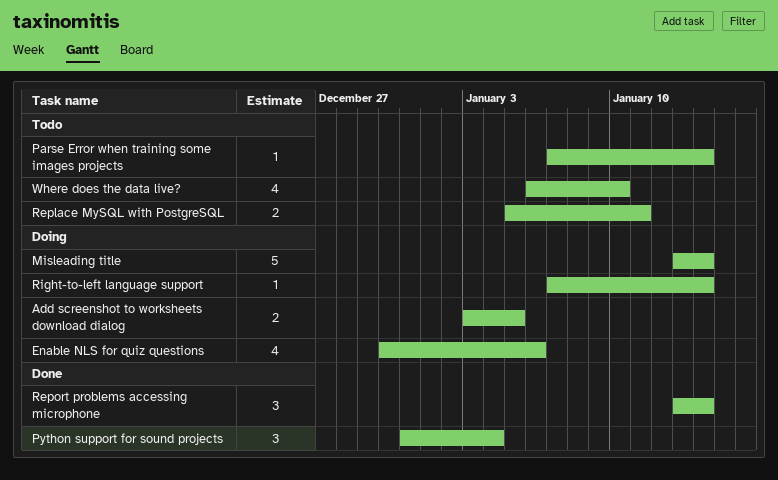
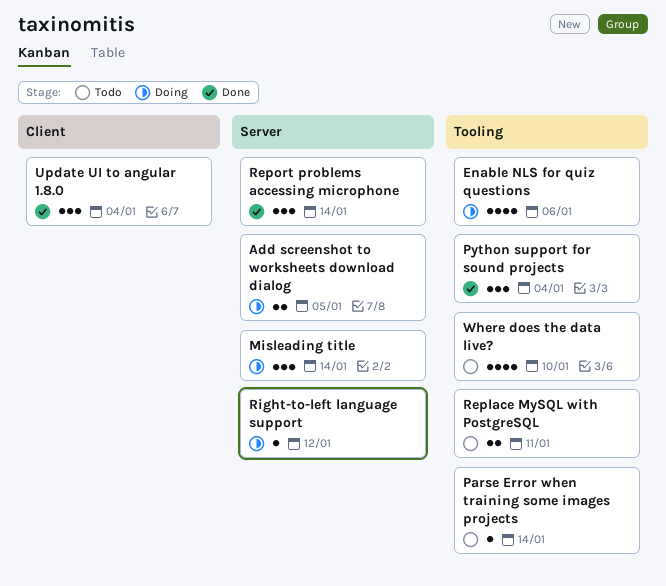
Misleading title, estimate: 5 -> 3
Right-to-left language support, due: Jan 14 -> Jan 12
Update UI to angular 1.8.0: none -> present

